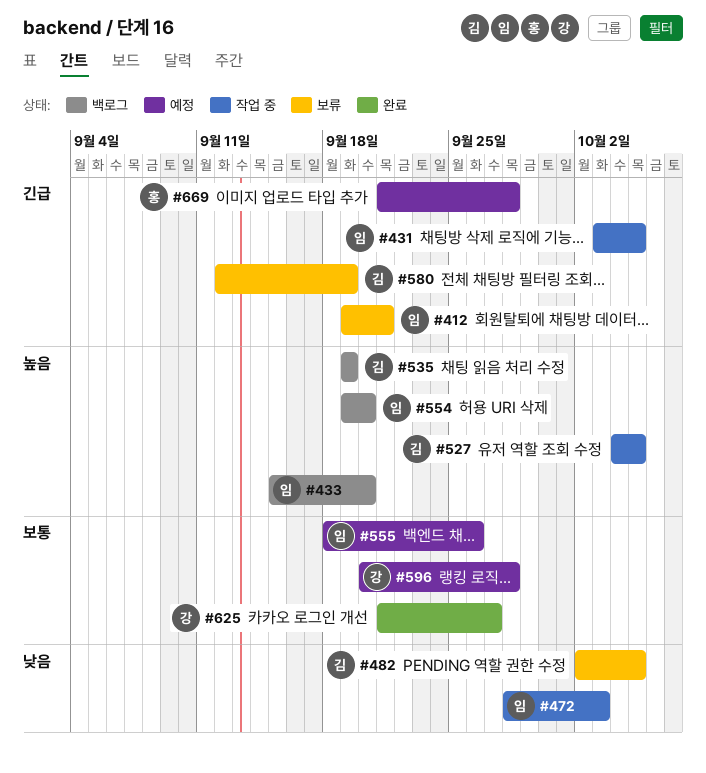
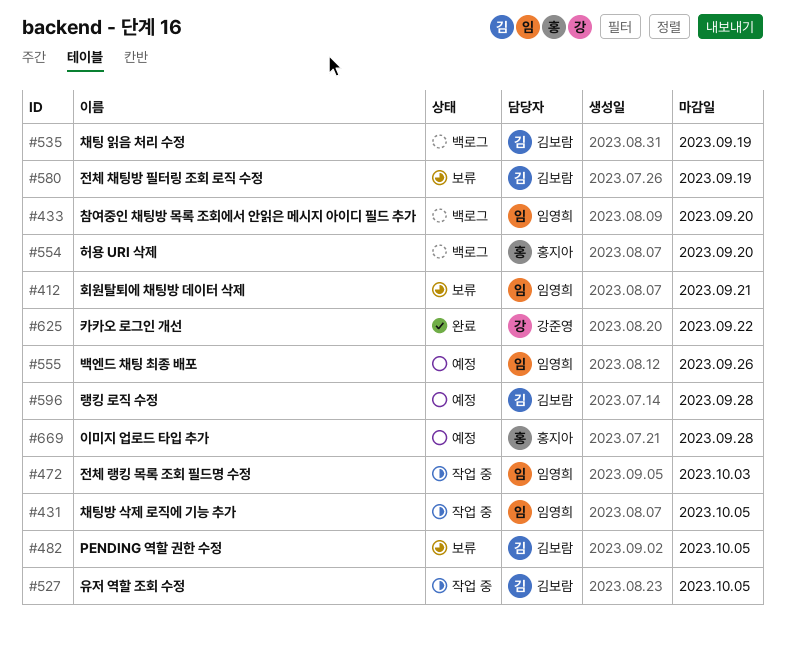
#554, owner: 임영희 -> 홍지아
#596, owner: 강준영 -> 김보람
#625, due: Sep 27 -> Sep 22

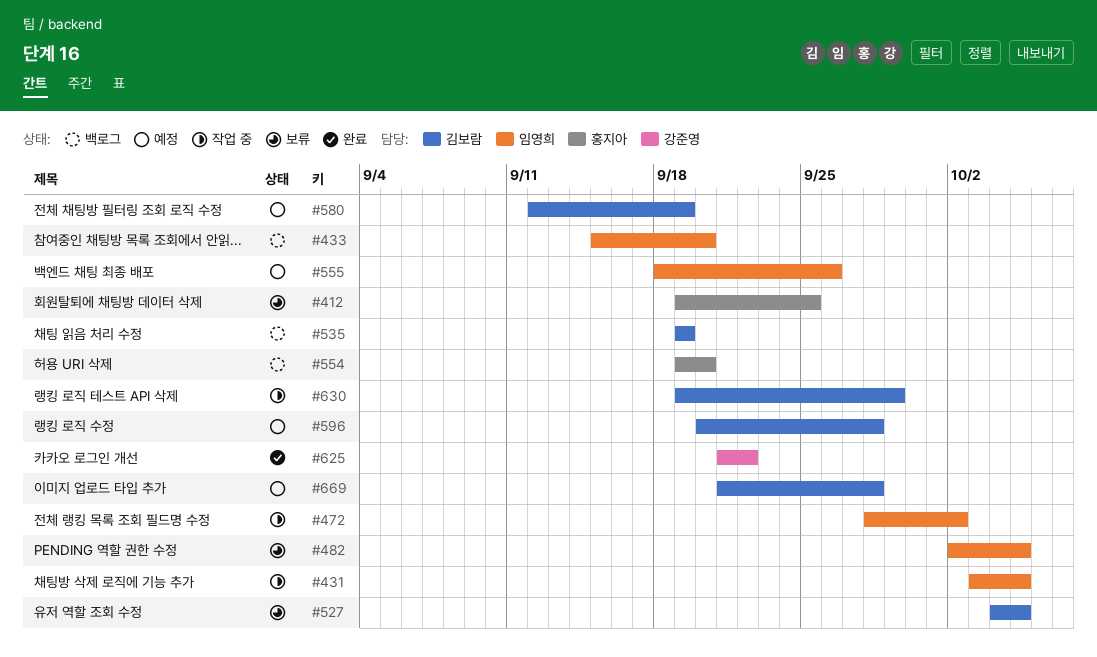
#412, owner: 임영희 -> 홍지아
#412, due: Sep 21 -> Sep 25
#472, due: Oct 3 -> Oct 2
#482, owner: 김보람 -> 임영희
#527, status: 작업 중 -> 보류
#580, status: 보류 -> 예정
#630: none -> present
#669, owner: 홍지아 -> 김보람

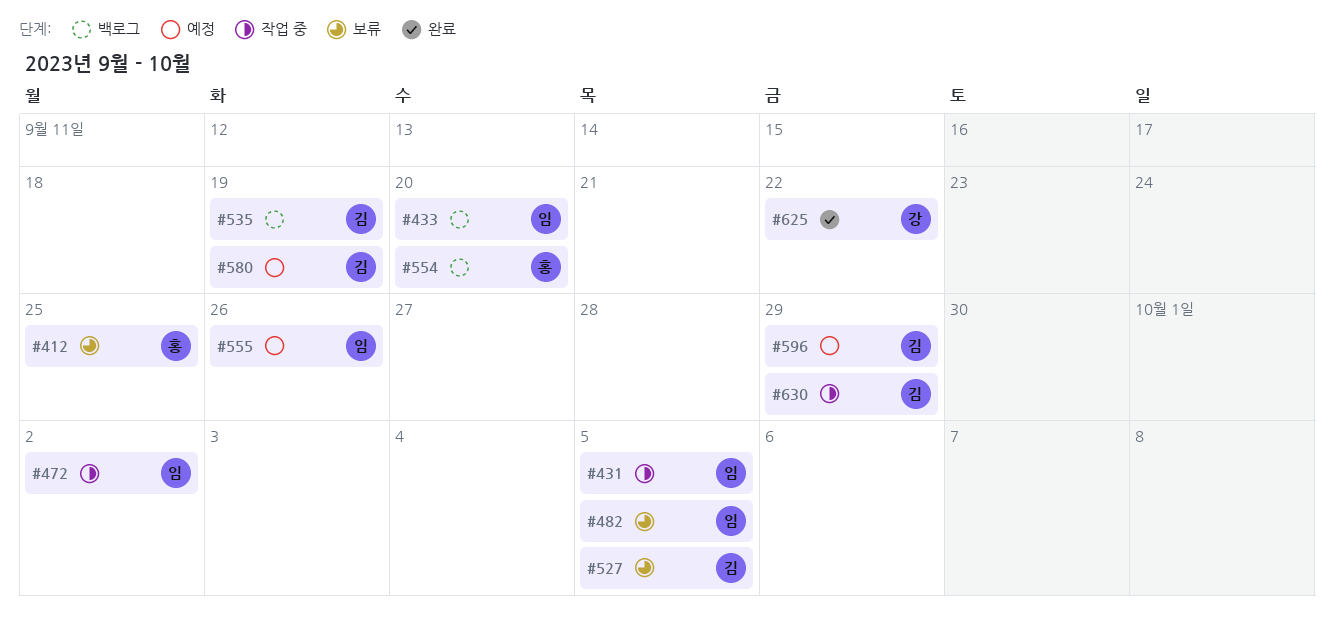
#596, due: Sep 28 -> Sep 29
#669: present -> none

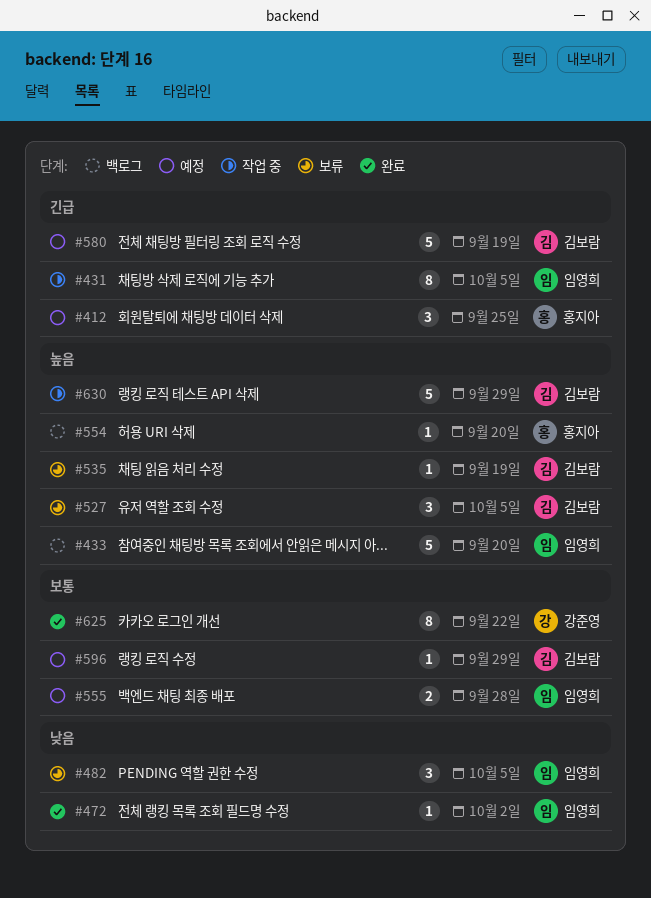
#412, status: 보류 -> 예정
#472, status: 작업 중 -> 완료
#535, status: 백로그 -> 보류
#555, due: Sep 26 -> Sep 28

